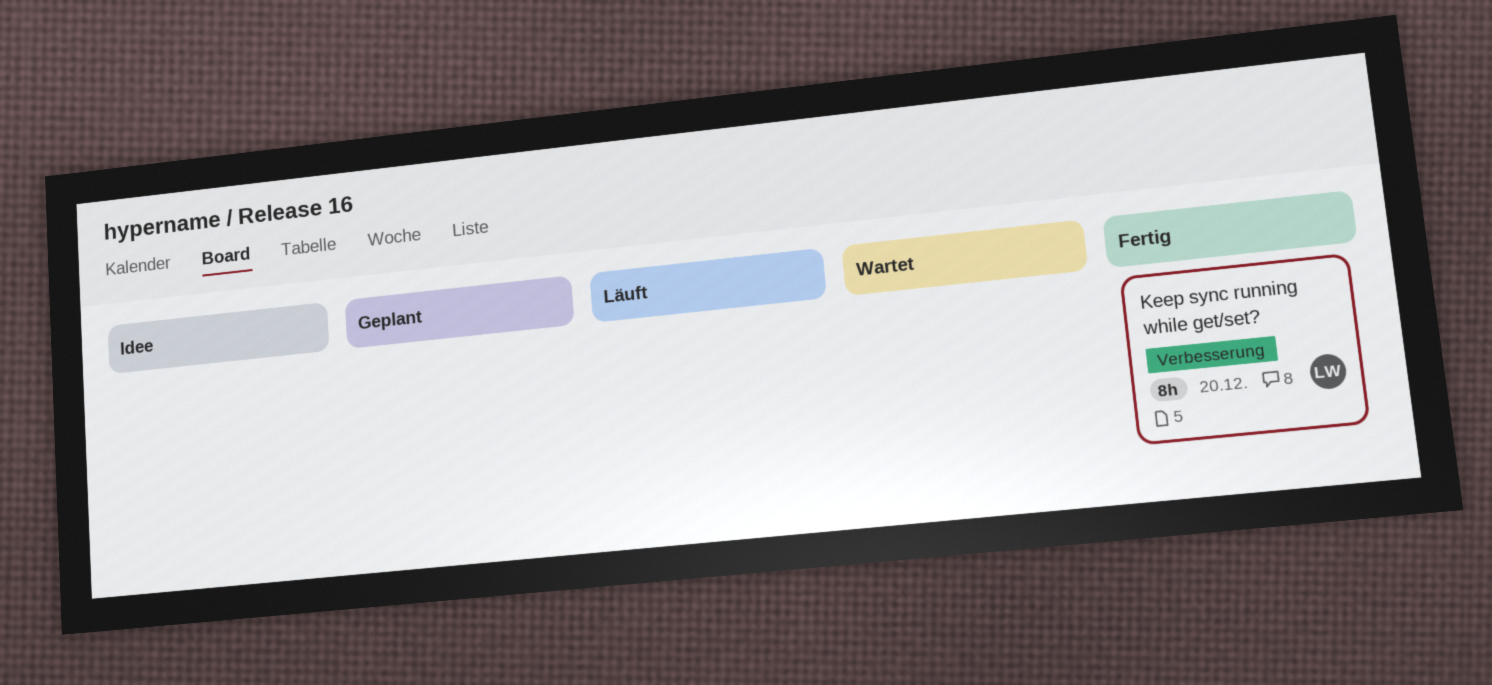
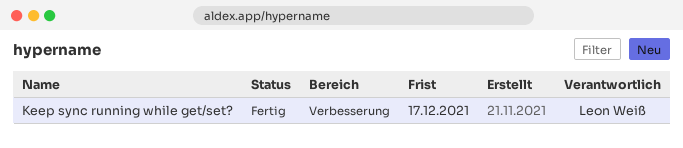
Keep sync running while get/set?, due: Dec 20 -> Dec 17

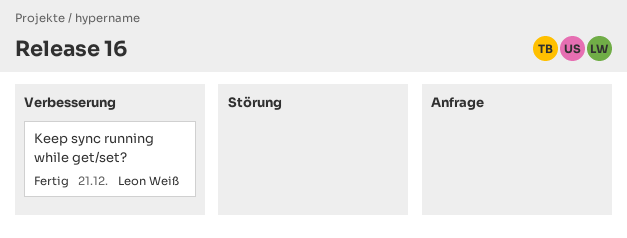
Keep sync running while get/set?, due: Dec 17 -> Dec 21

